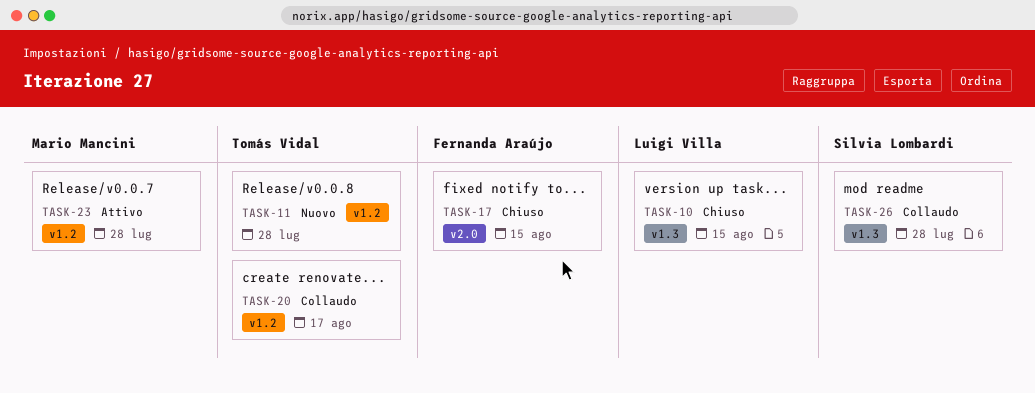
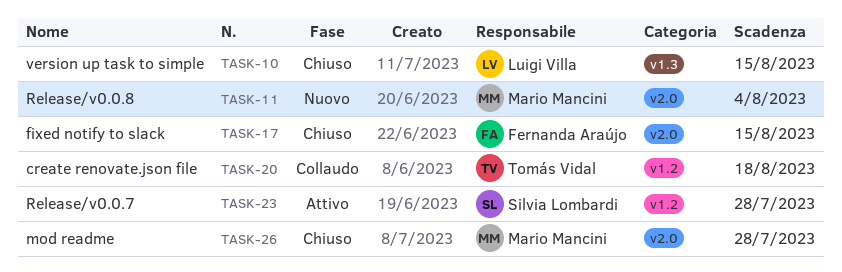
TASK-11, owner: Tomás Vidal -> Mario Mancini
TASK-11, label: v1.2 -> v2.0
TASK-11, due: Jul 28 -> Aug 4
TASK-20, due: Aug 17 -> Aug 18
TASK-23, owner: Mario Mancini -> Silvia Lombardi
TASK-26, status: Collaudo -> Chiuso
TASK-26, owner: Silvia Lombardi -> Mario Mancini
TASK-26, label: v1.3 -> v2.0

